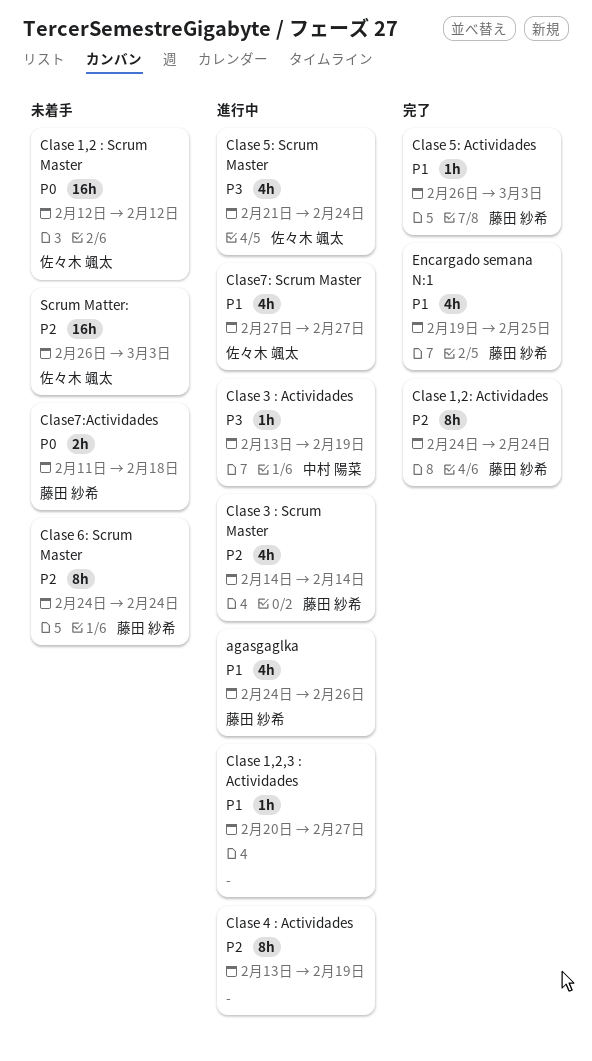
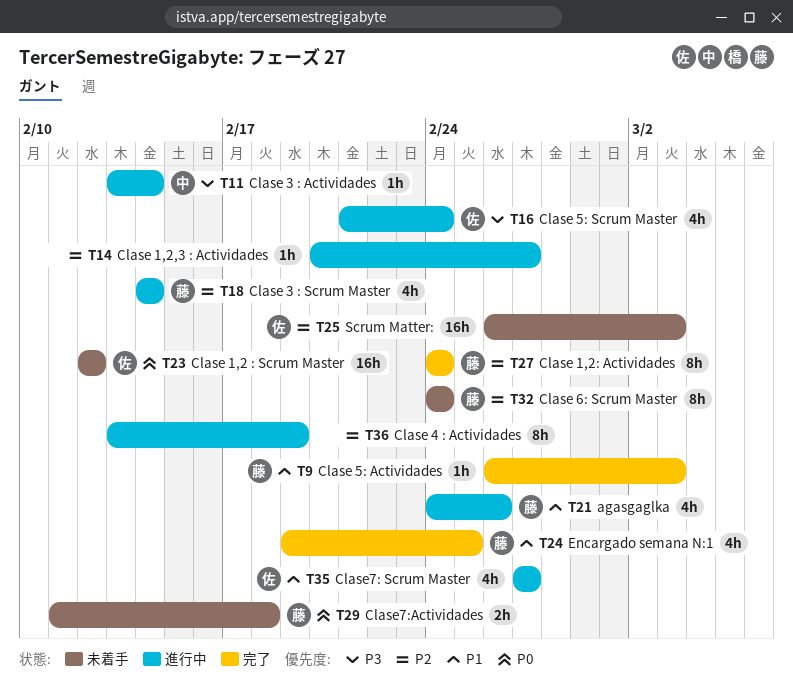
Clase 1,2,3 : Actividades, priority: P1 -> P2
Clase 3 : Actividades, due: Feb 19 -> Feb 14

